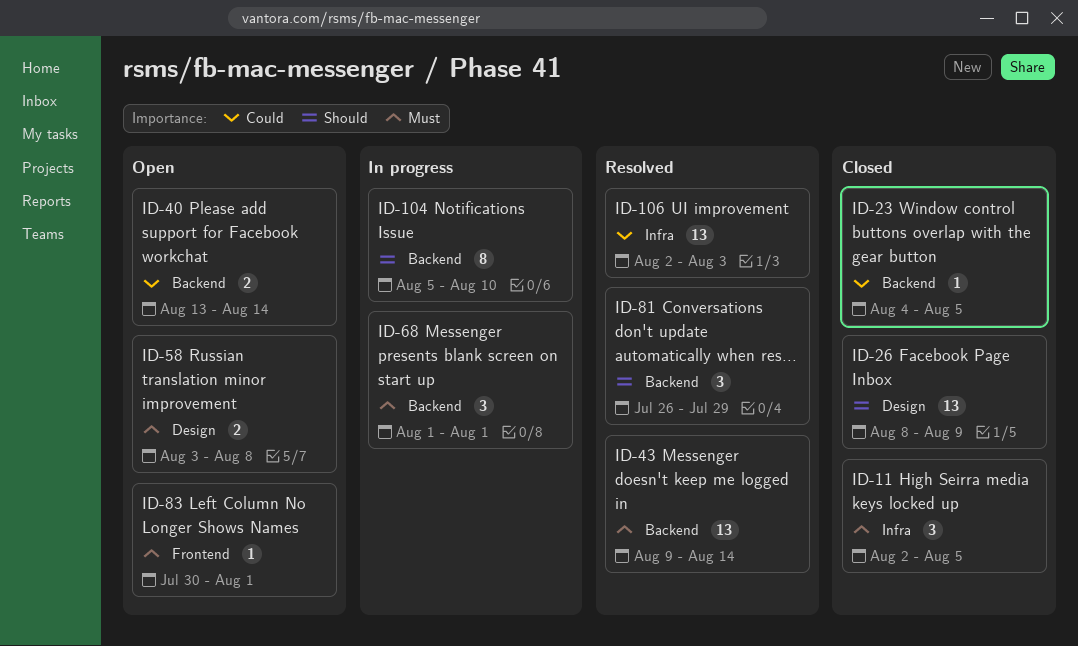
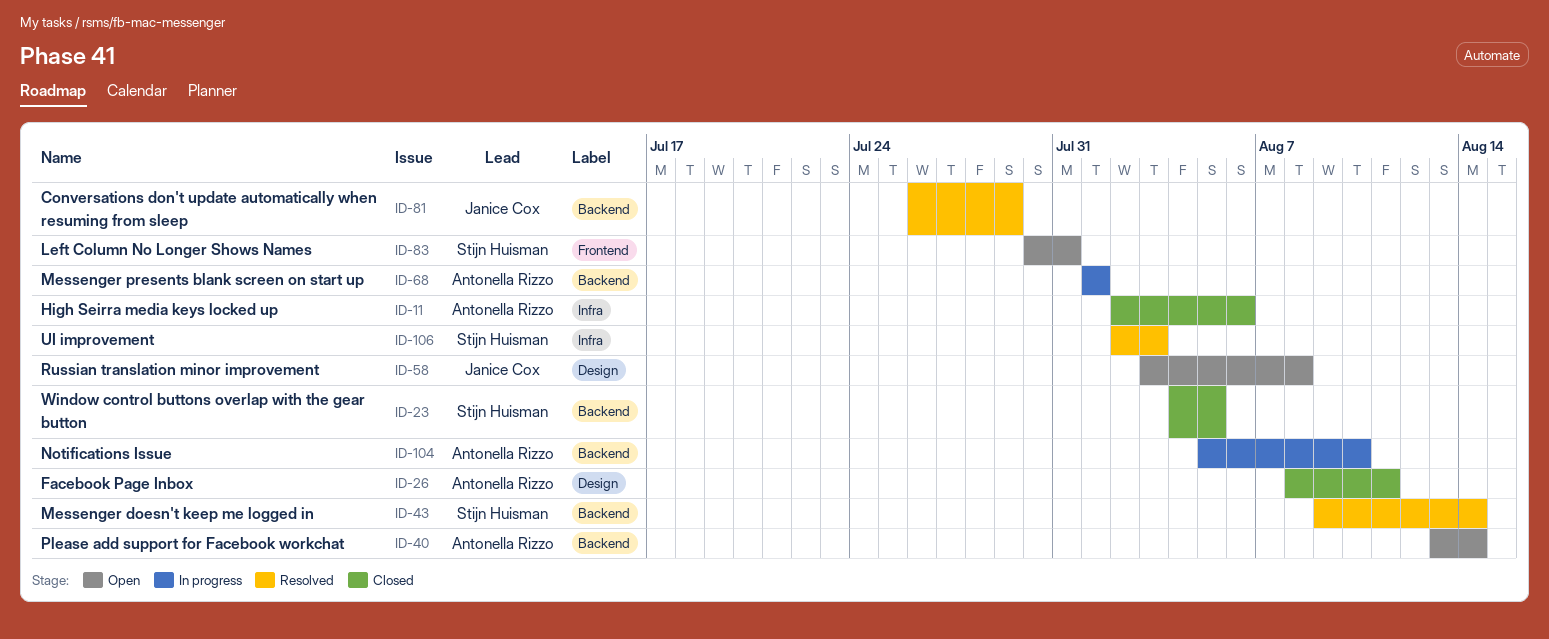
ID-11, due: Aug 5 -> Aug 6
ID-26, due: Aug 9 -> Aug 11
ID-83, due: Aug 1 -> Jul 31

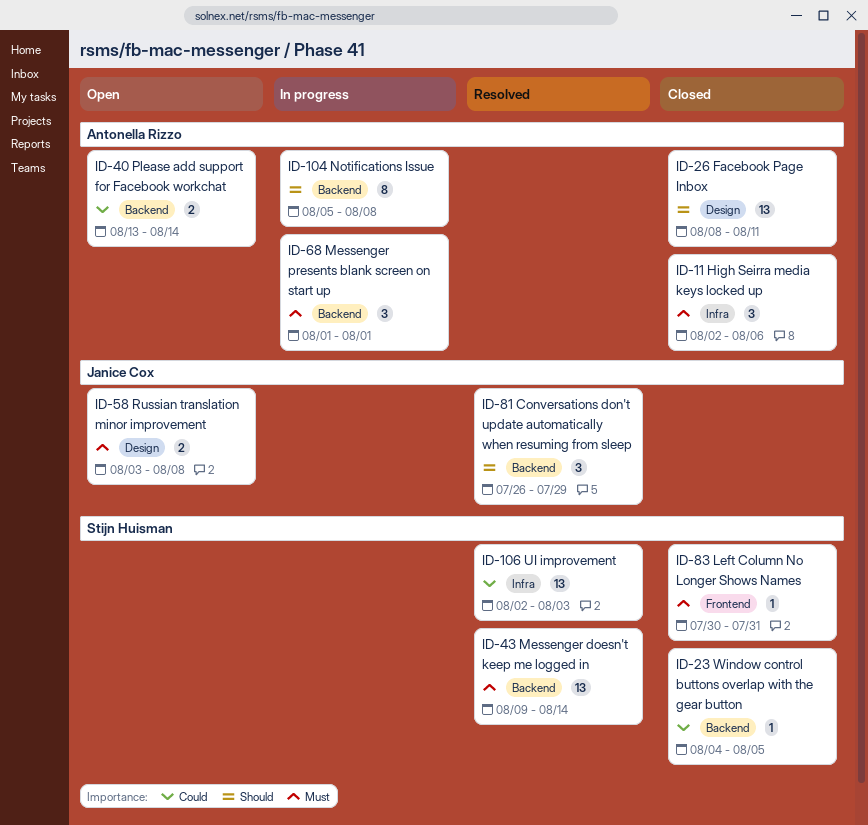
ID-83, status: Open -> Closed
ID-104, due: Aug 10 -> Aug 8

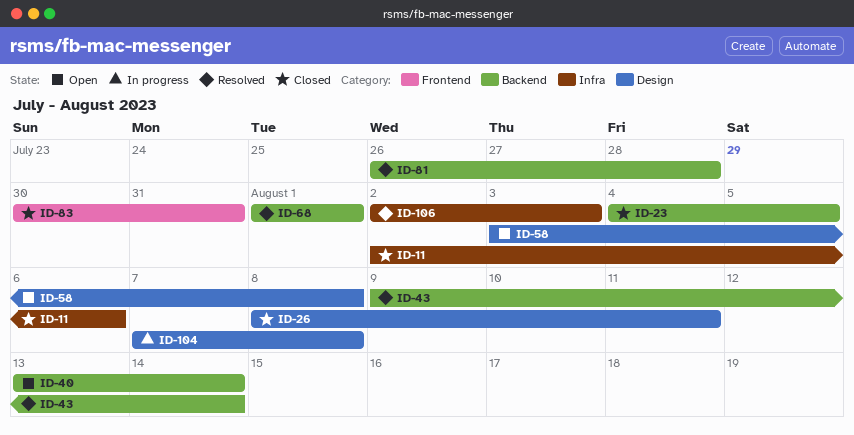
ID-68, status: In progress -> Resolved
ID-81, due: Jul 29 -> Jul 28
ID-104, label: Backend -> Design
ID-104, start: Aug 5 -> Aug 7

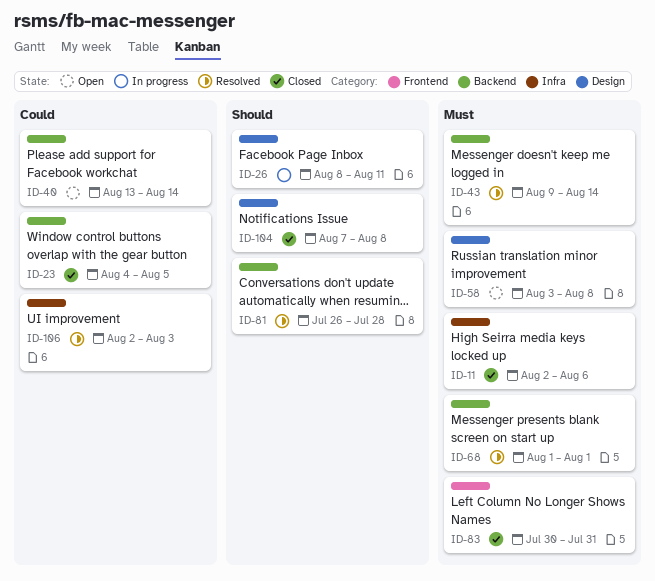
ID-26, status: Closed -> In progress
ID-104, status: In progress -> Closed

